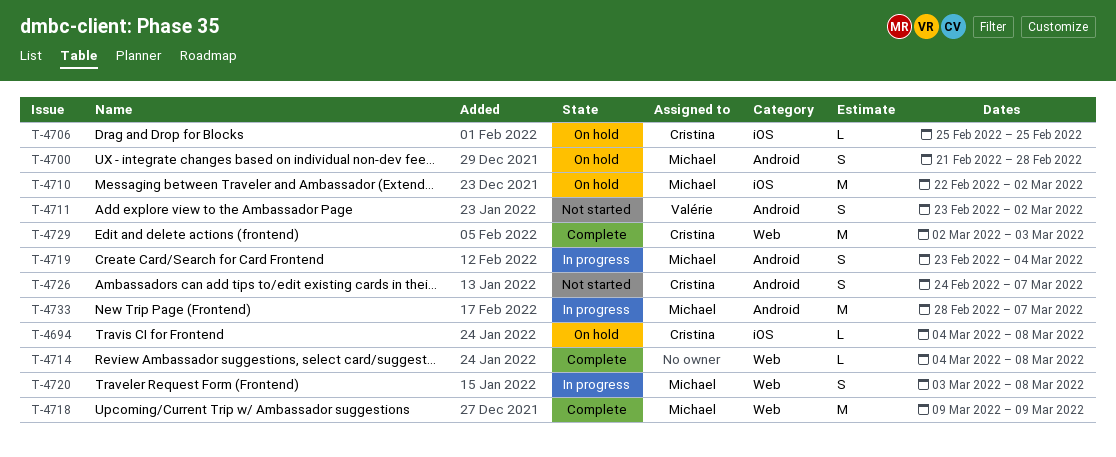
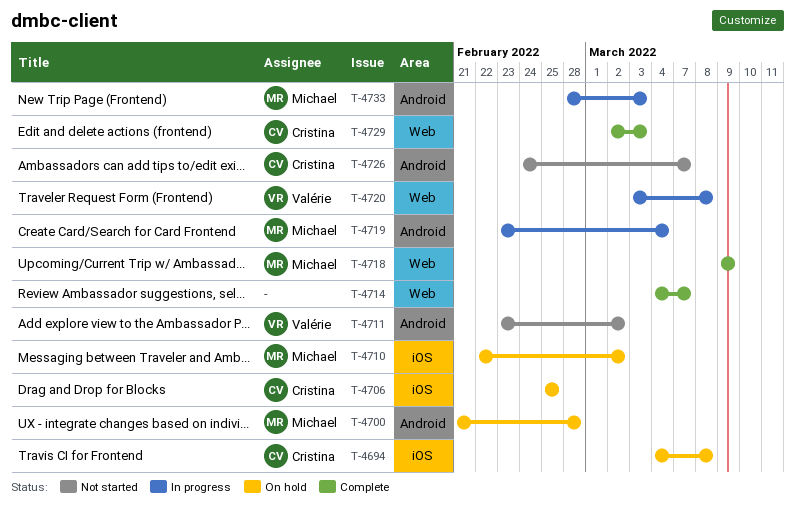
T-4714, due: Mar 8 -> Mar 7
T-4720, owner: Michael -> Valérie
T-4733, due: Mar 7 -> Mar 3

